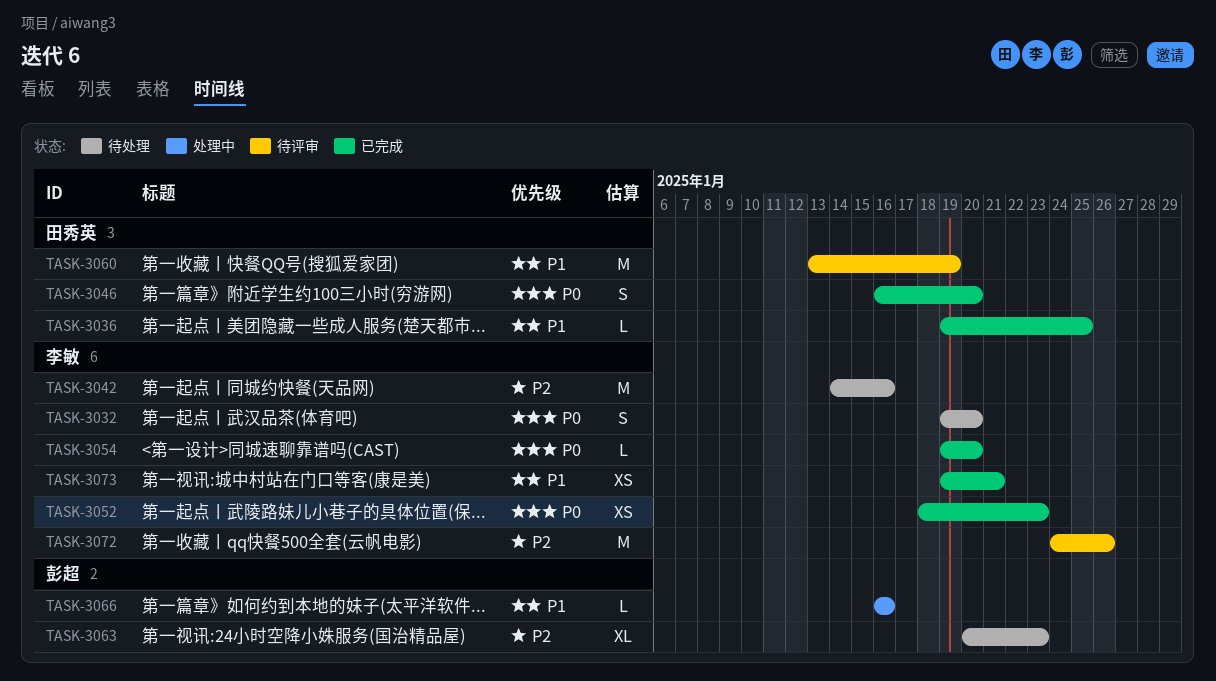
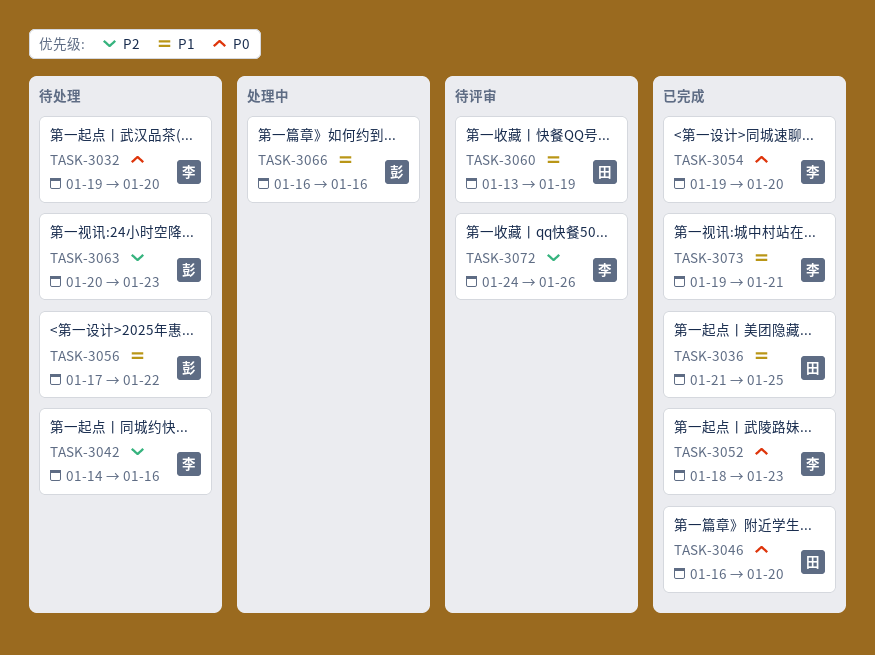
TASK-3036, start: Jan 19 -> Jan 21
TASK-3056: none -> present

